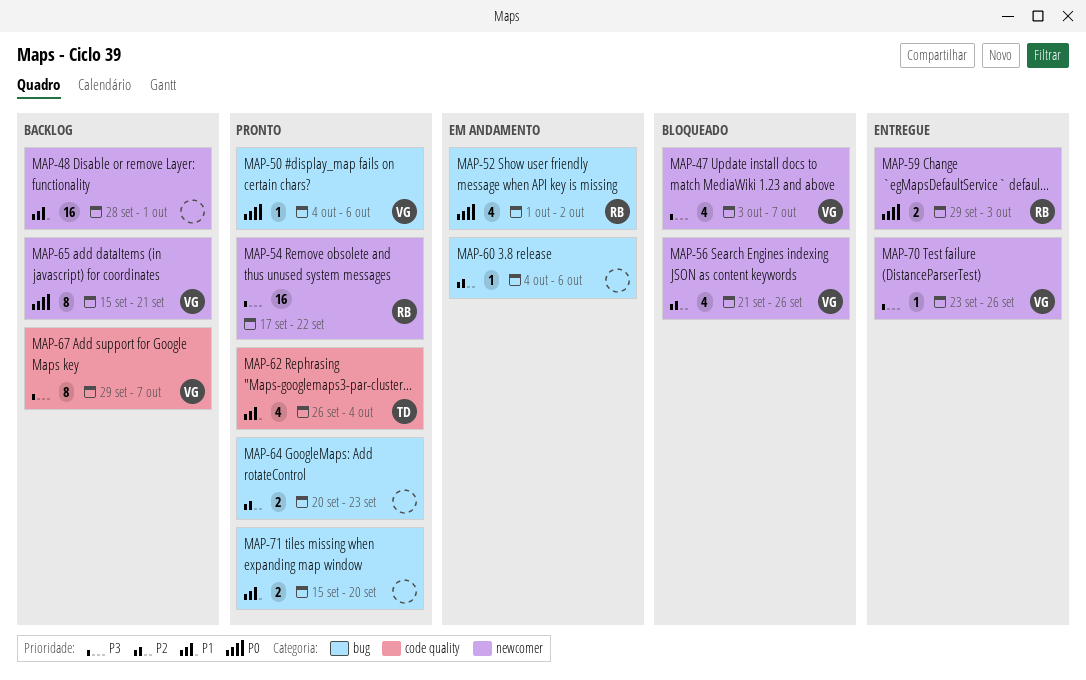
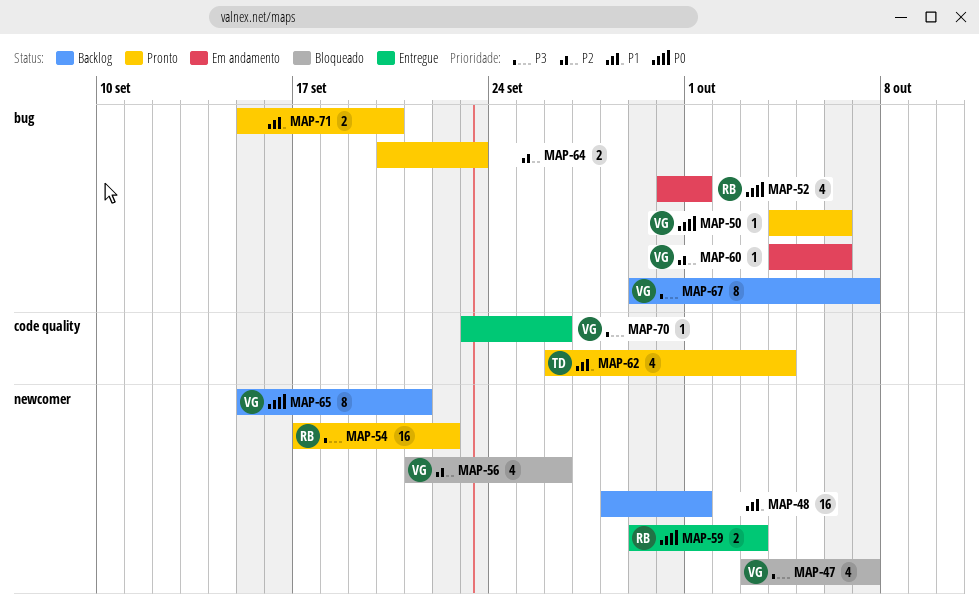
MAP-52, start: Oct 1 -> Sep 30
MAP-52, due: Oct 2 -> Oct 1
MAP-60, owner: none -> VG
MAP-67, label: code quality -> bug
MAP-70, label: newcomer -> code quality

